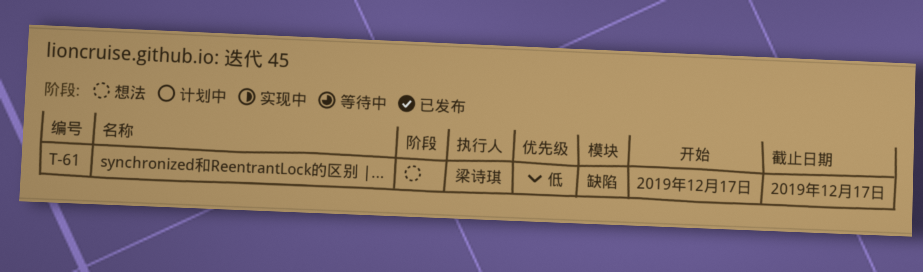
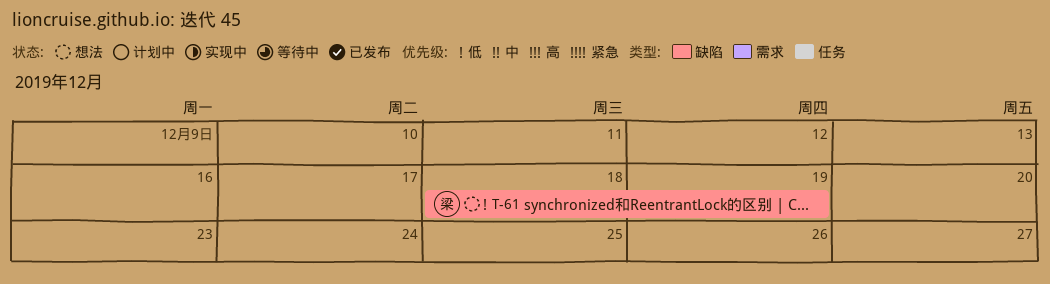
T-61, start: Dec 17 -> Dec 18
T-61, due: Dec 17 -> Dec 19

